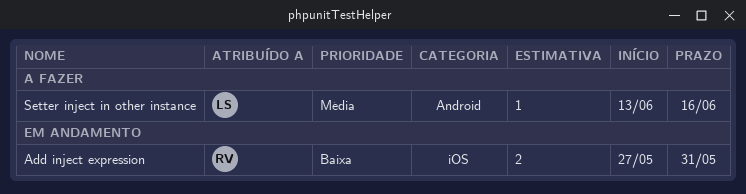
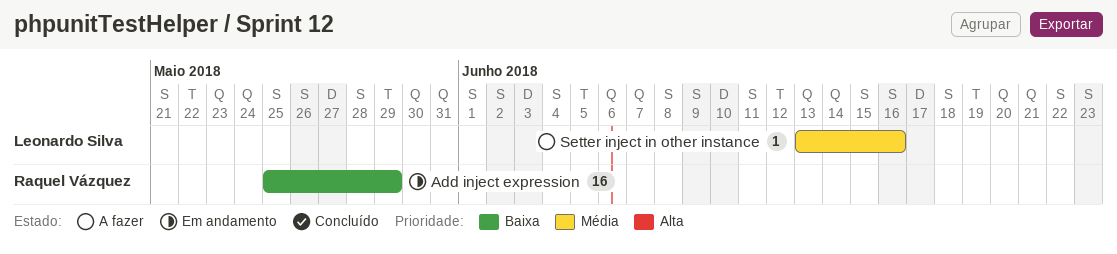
Add inject expression, estimate: 2 -> 16
Add inject expression, start: May 27 -> May 25
Add inject expression, due: May 31 -> May 29

